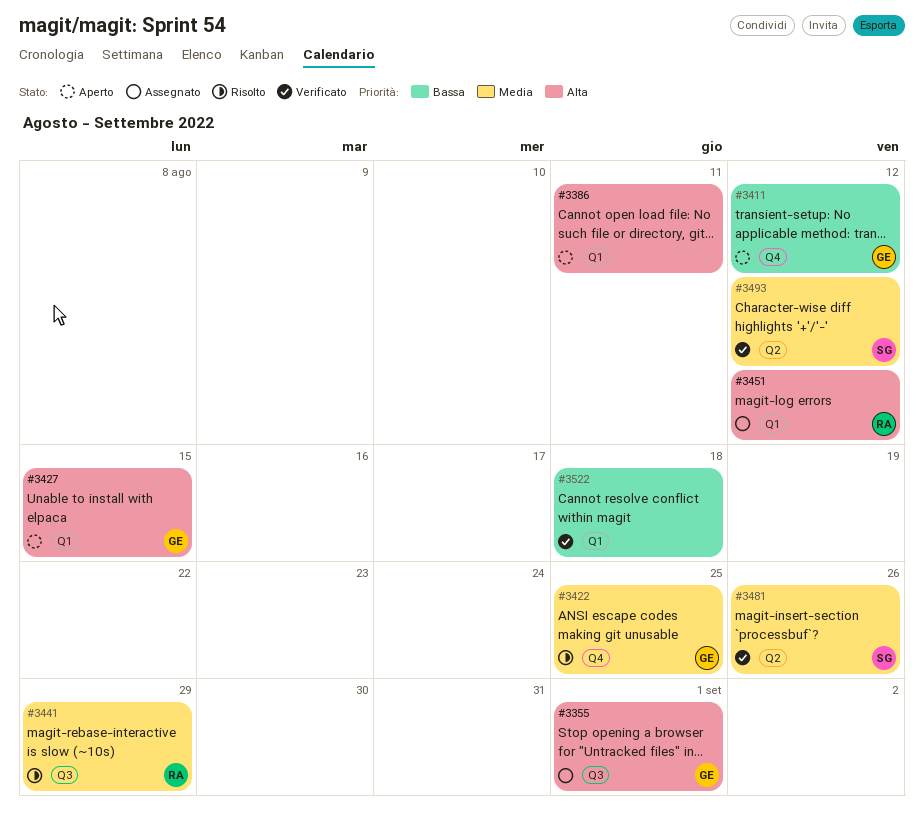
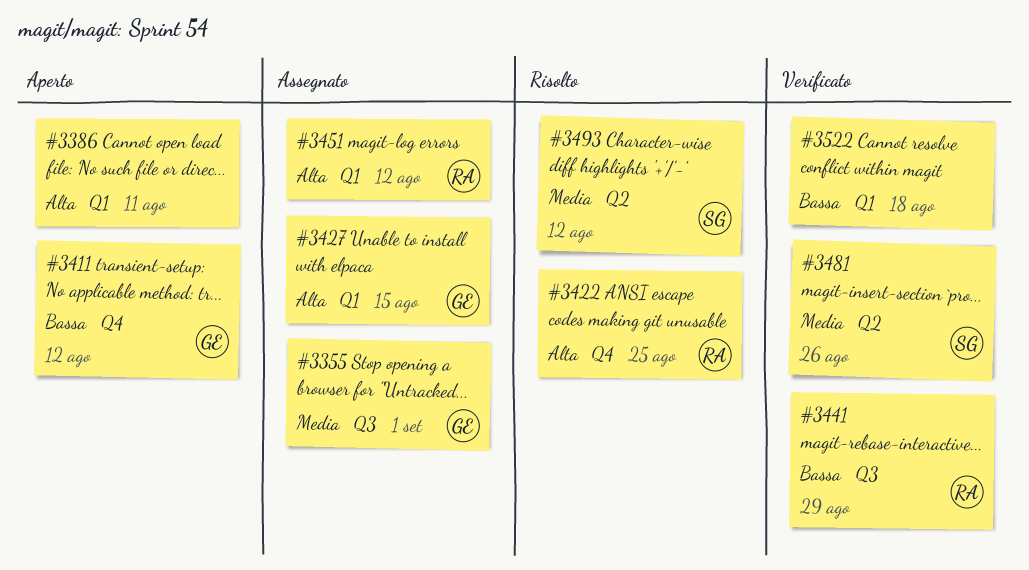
#3355, priority: Alta -> Media
#3422, owner: GE -> RA
#3422, priority: Media -> Alta
#3427, status: Aperto -> Assegnato
#3441, status: Risolto -> Verificato
#3441, priority: Media -> Bassa
#3493, status: Verificato -> Risolto

